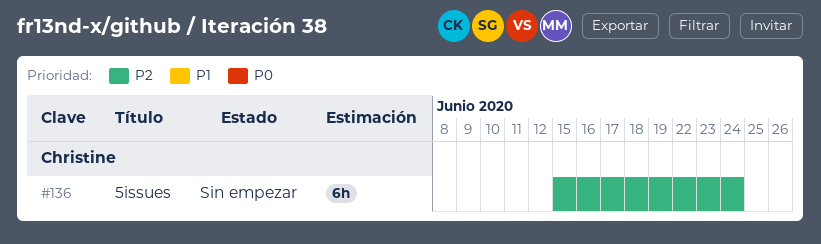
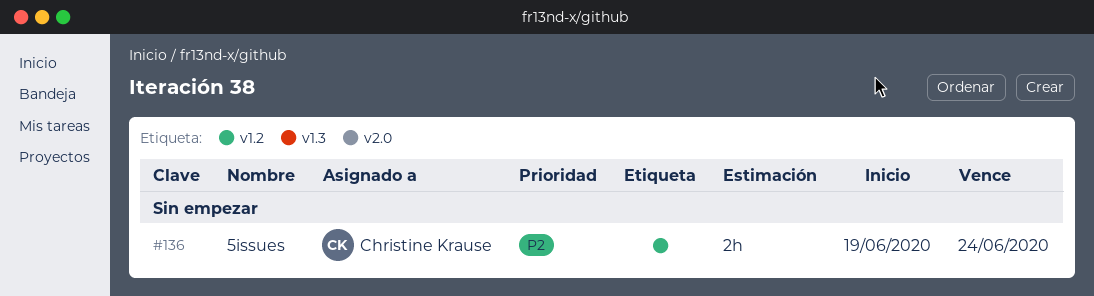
#136, estimate: 6h -> 2h
#136, start: Jun 15 -> Jun 19

